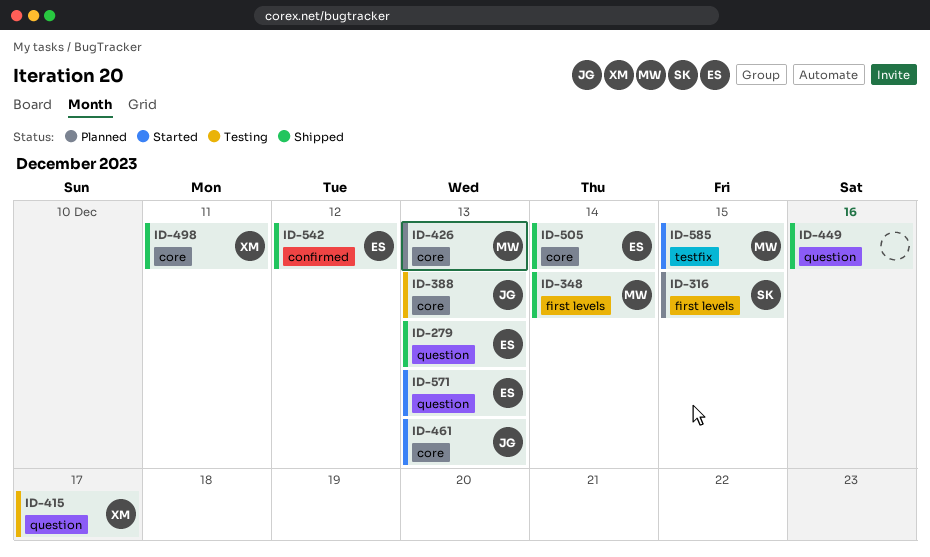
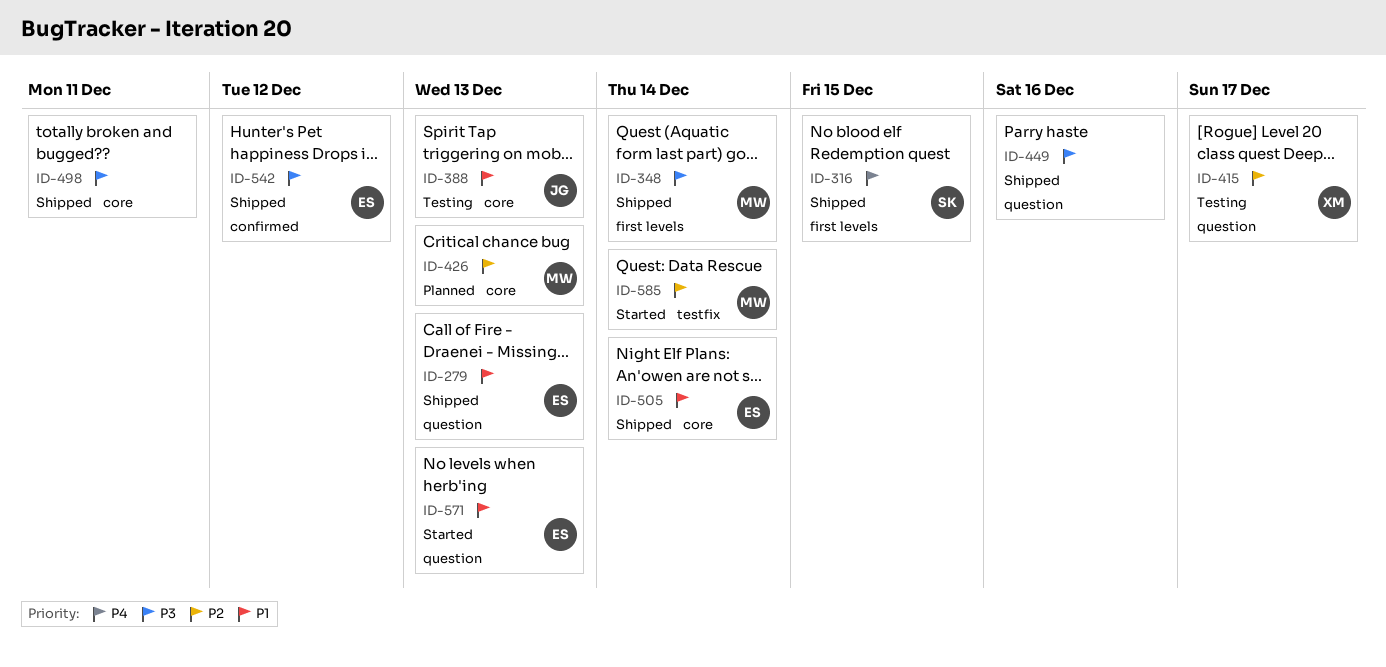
ID-316, status: Planned -> Shipped
ID-461: present -> none
ID-498, owner: XM -> none
ID-585, due: Dec 15 -> Dec 14

